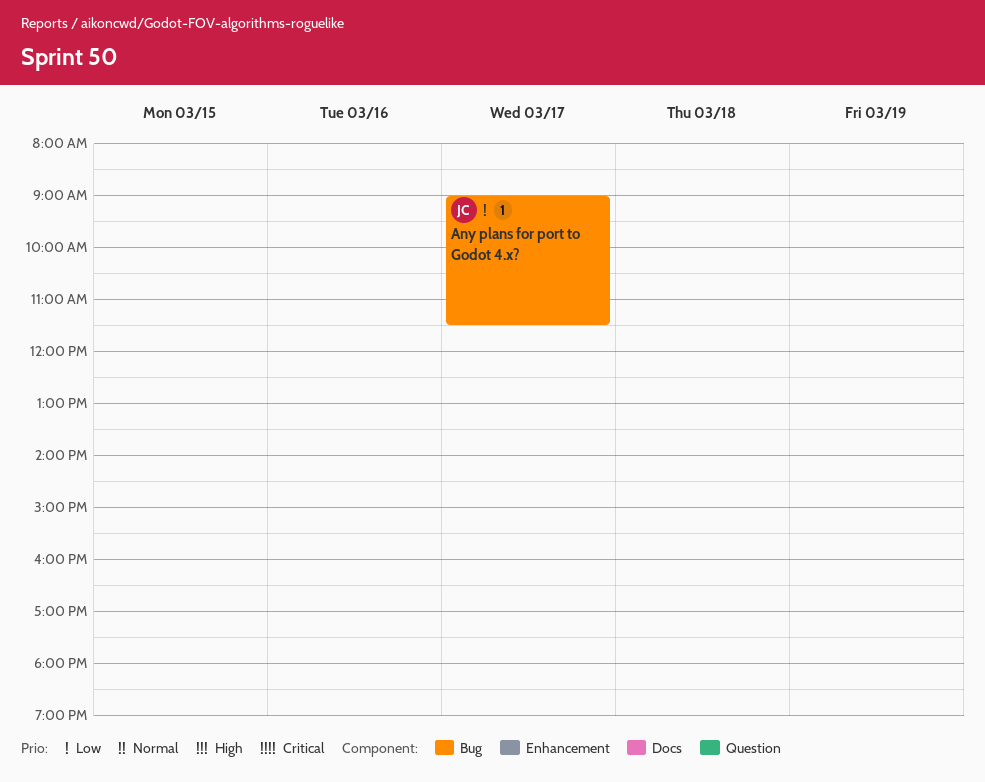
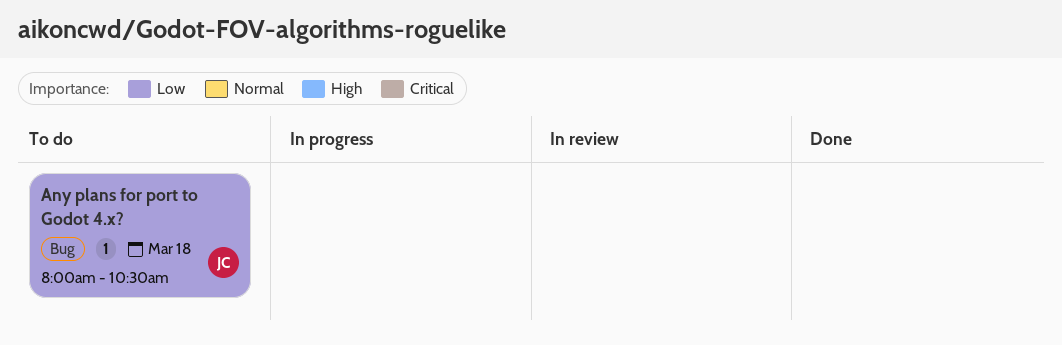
Any plans for port to Godot 4.x?, day: Mar 17 -> Mar 18
Any plans for port to Godot 4.x?, begins: 09:00 -> 08:00
Any plans for port to Godot 4.x?, ends: 11:30 -> 10:30

